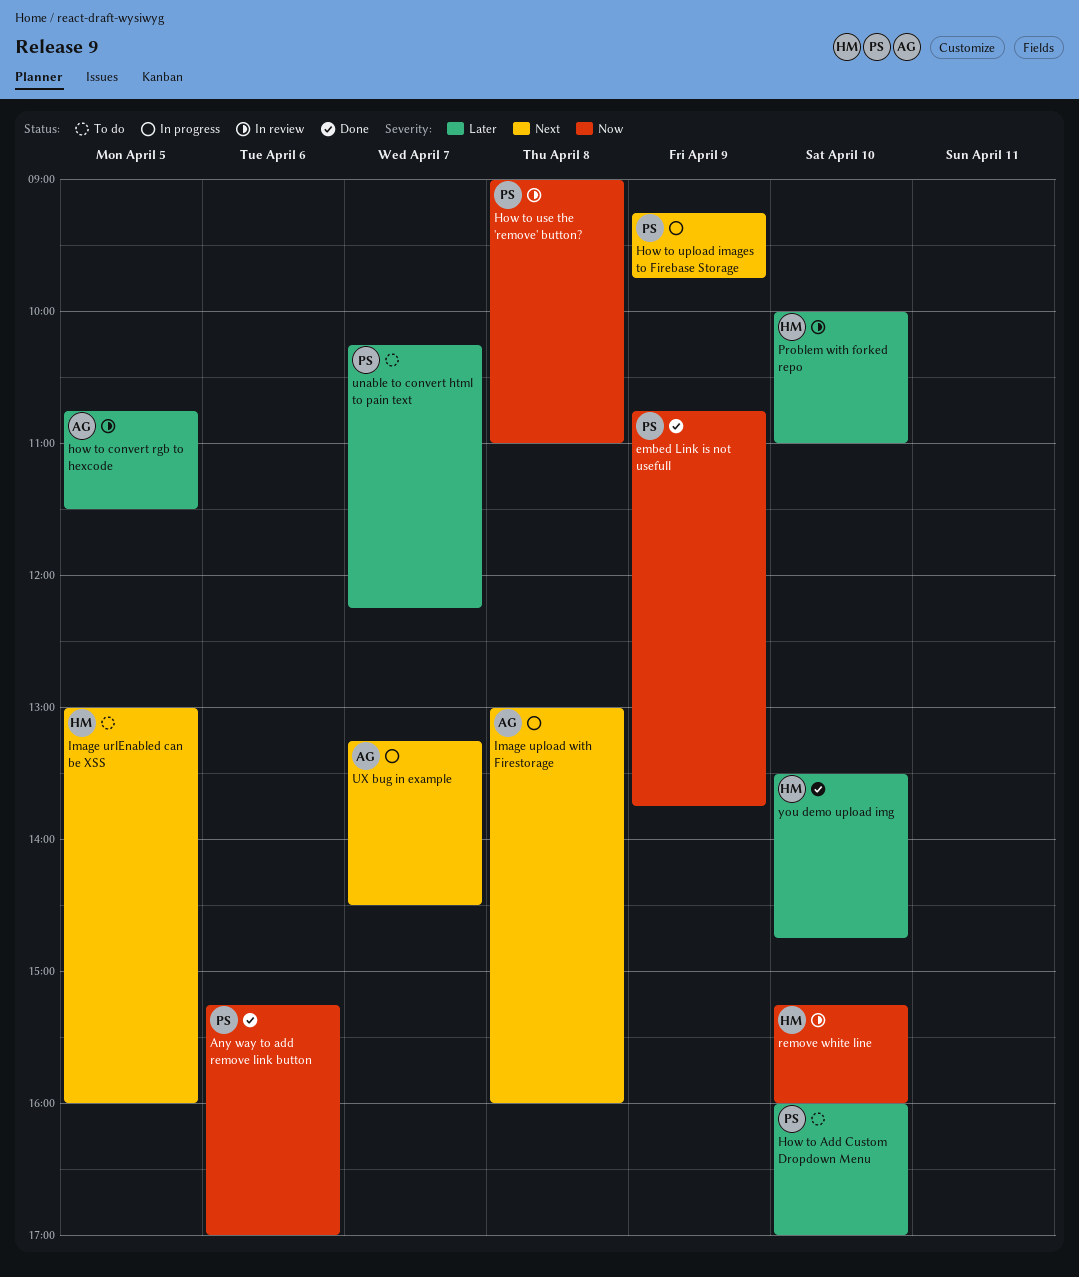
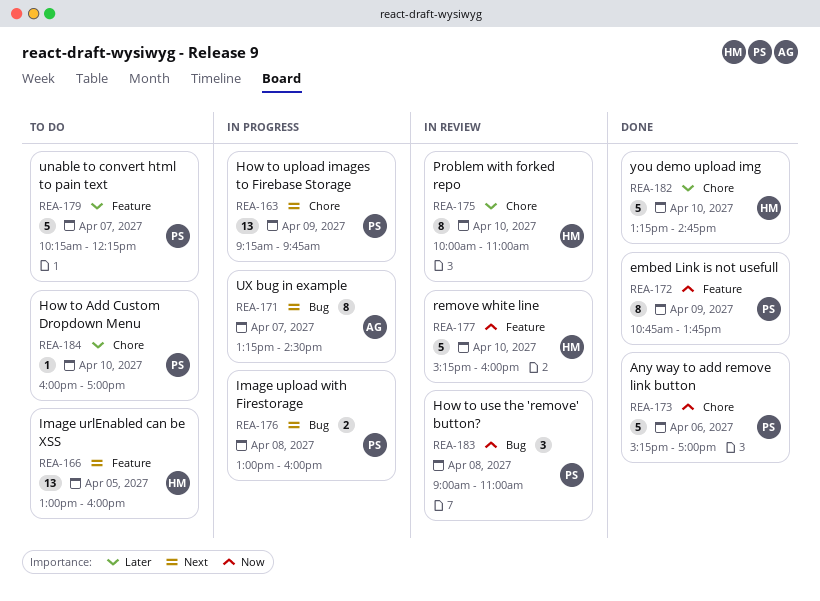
how to convert rgb to hexcode: present -> none
Image upload with Firestorage, owner: AG -> PS
you demo upload img, begins: 13:30 -> 13:15

